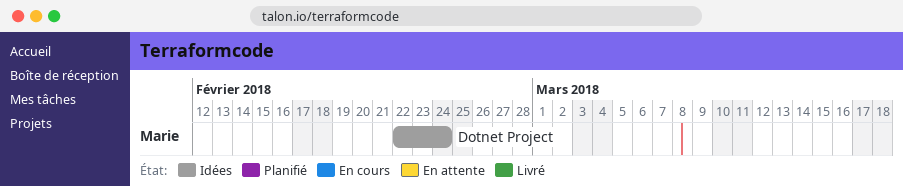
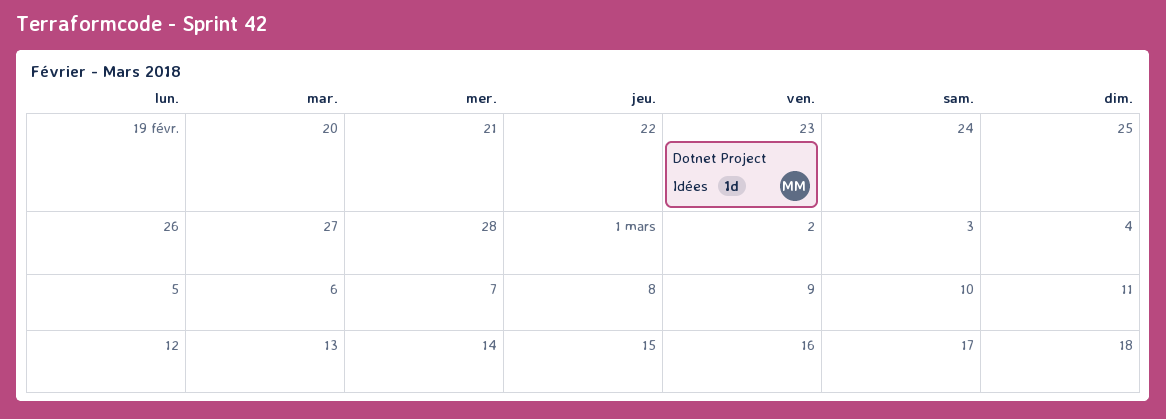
Dotnet Project, due: Feb 24 -> Feb 23

